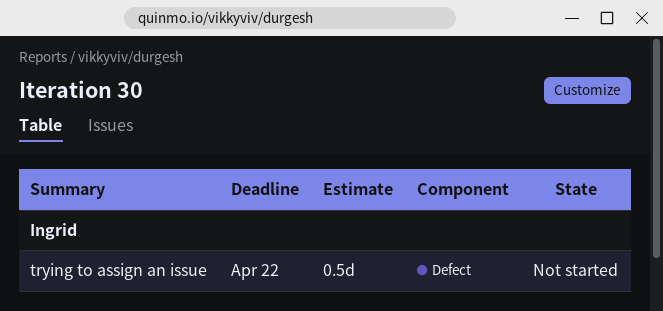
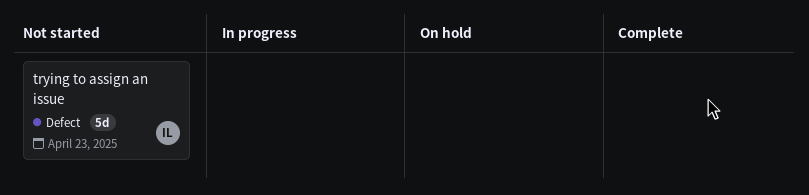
trying to assign an issue, estimate: 0.5d -> 5d
trying to assign an issue, due: Apr 22 -> Apr 23

